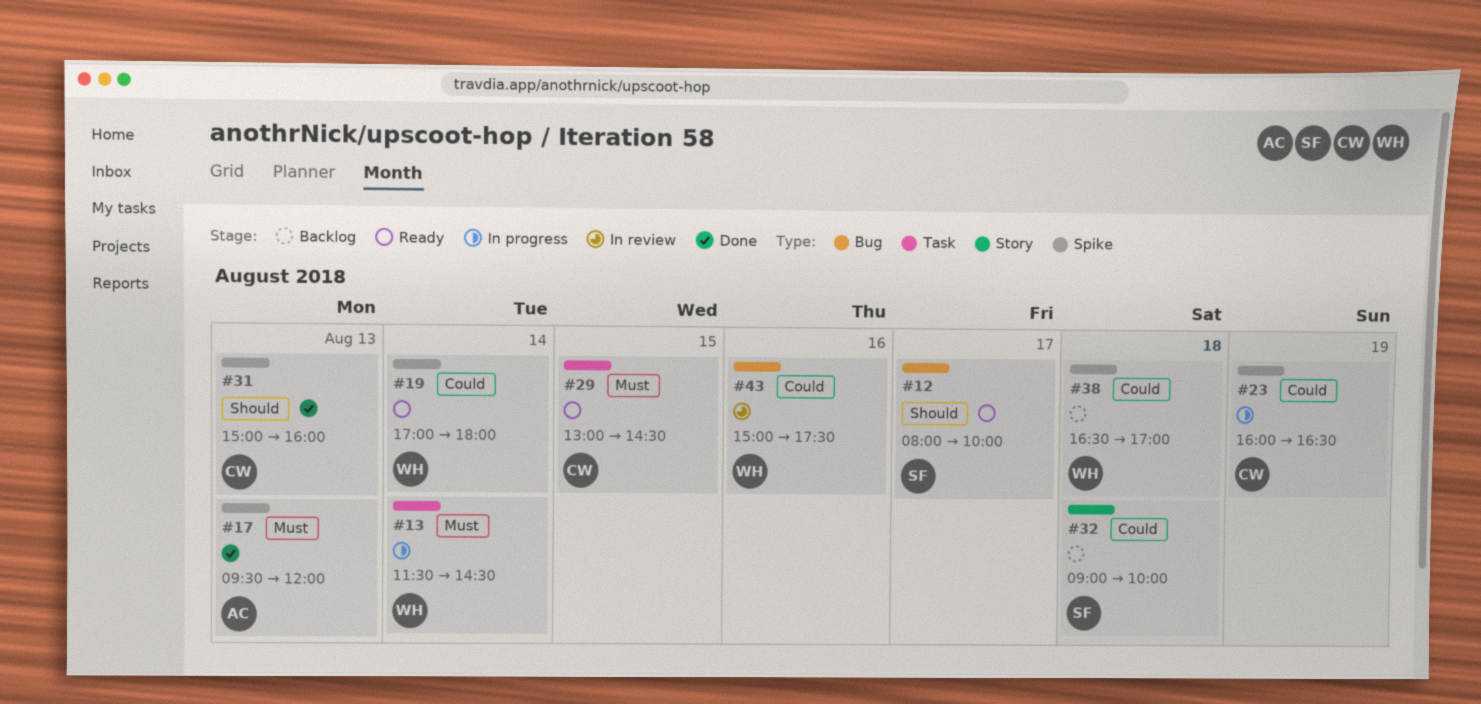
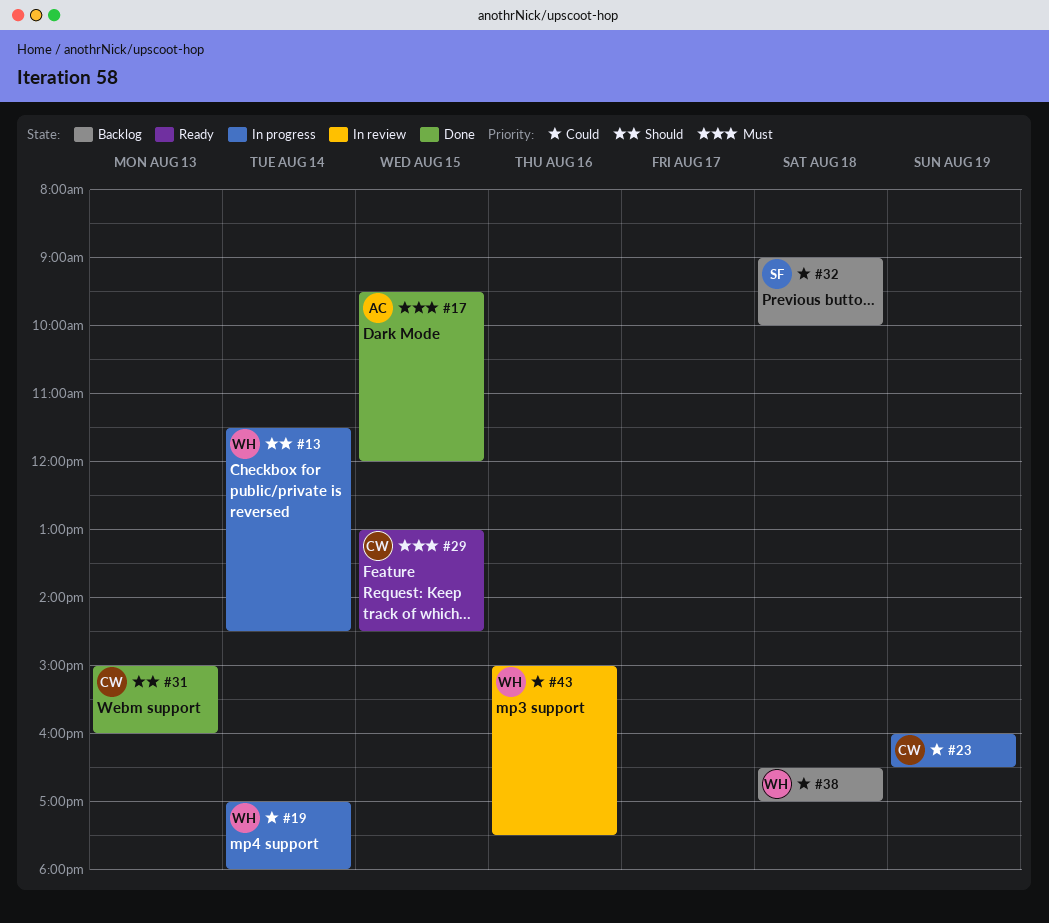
#12: present -> none
#13, priority: Must -> Should
#17, day: Aug 13 -> Aug 15
#19, status: Ready -> In progress

